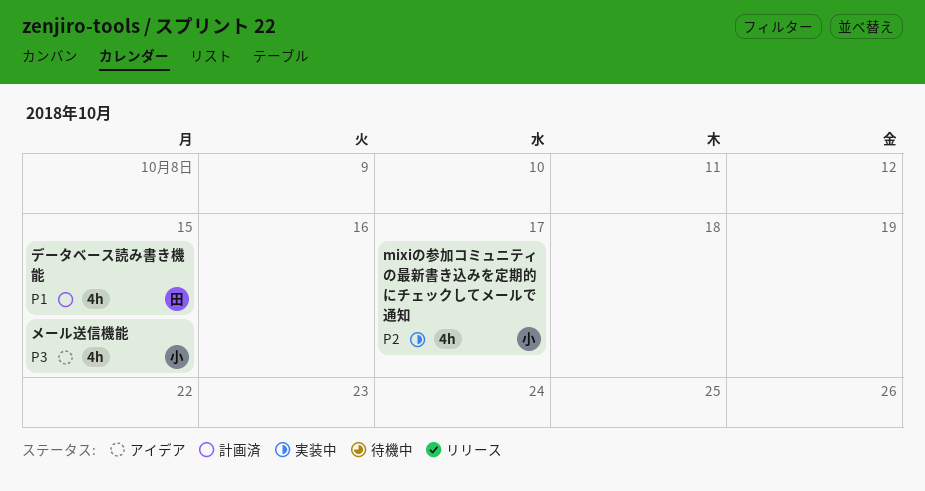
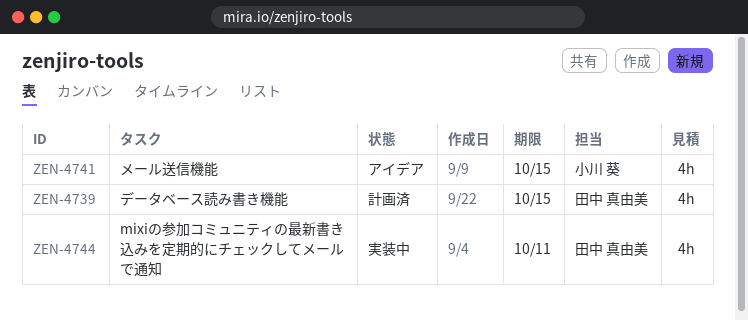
mixiの参加コミュニティの最新書き込みを定期的にチェックしてメールで通知, owner: 小川 葵 -> 田中 真由美
mixiの参加コミュニティの最新書き込みを定期的にチェックしてメールで通知, due: Oct 17 -> Oct 11

